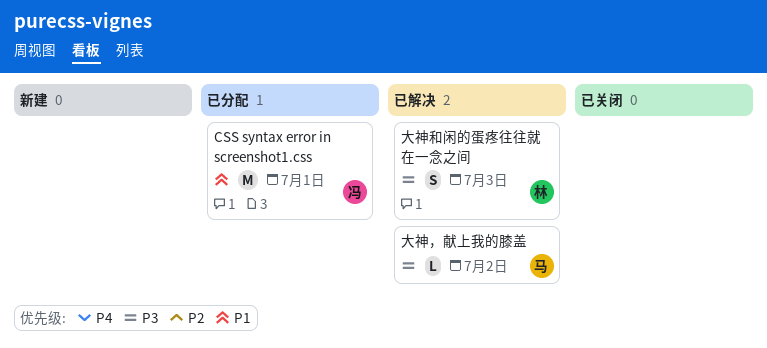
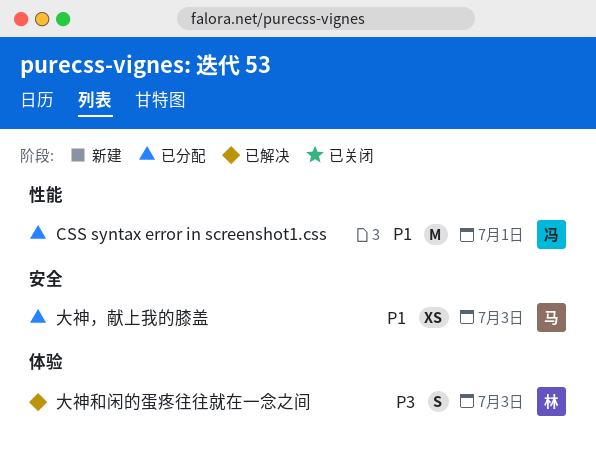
大神，献上我的膝盖, status: 已解决 -> 已分配
大神，献上我的膝盖, priority: P3 -> P1
大神，献上我的膝盖, estimate: L -> XS
大神，献上我的膝盖, due: Jul 2 -> Jul 3

